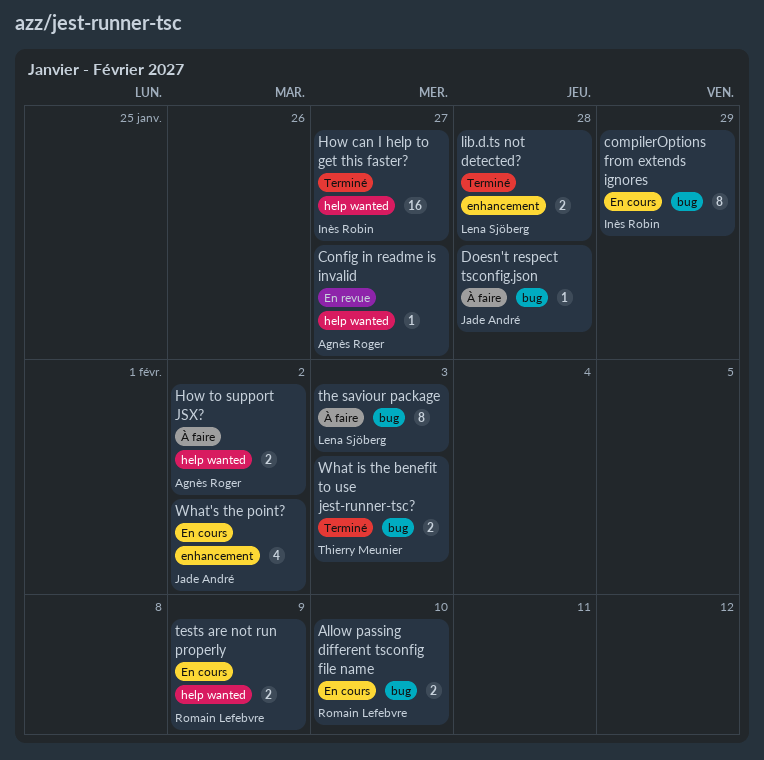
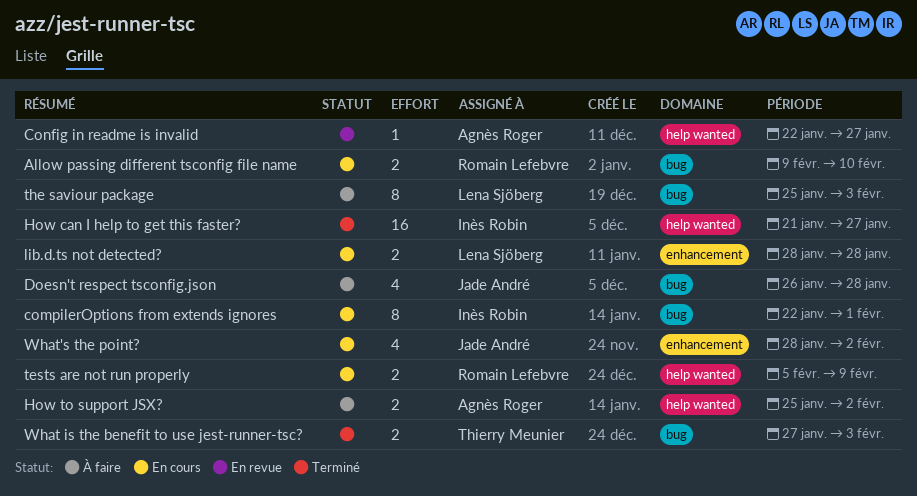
compilerOptions from extends ignores, due: Jan 29 -> Feb 1
Doesn't respect tsconfig.json, estimate: 1 -> 4
lib.d.ts not detected?, status: Terminé -> En cours

